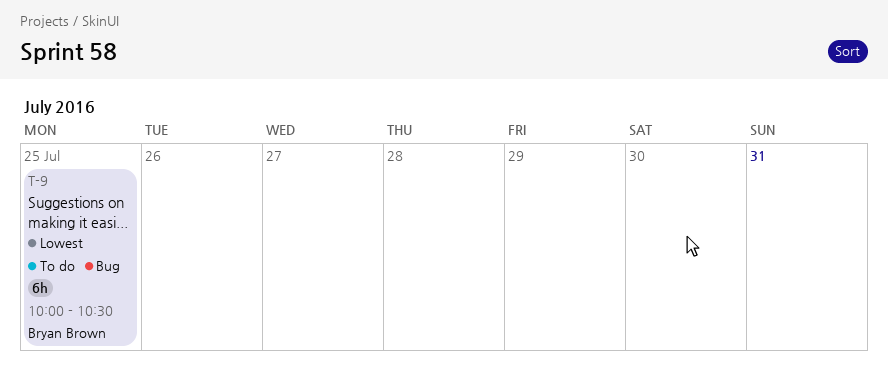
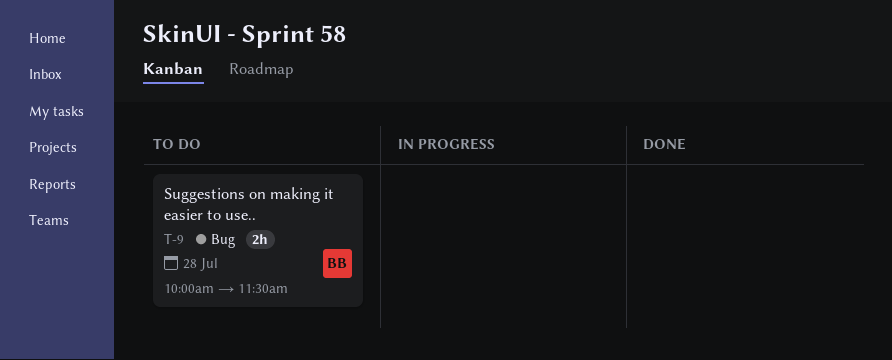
T-9, estimate: 6h -> 2h
T-9, day: Jul 25 -> Jul 28
T-9, ends: 10:30 -> 11:30

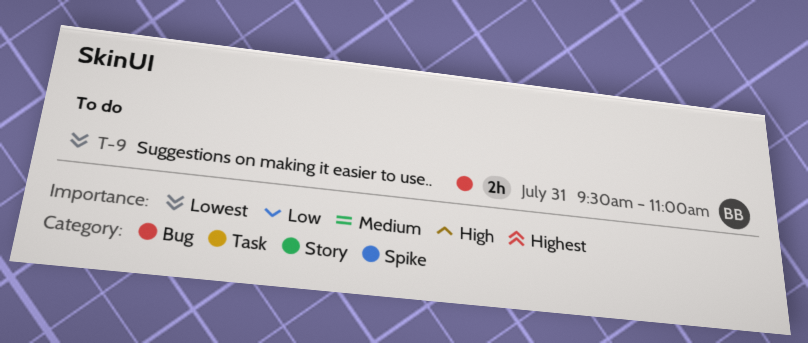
T-9, day: Jul 28 -> Jul 31
T-9, begins: 10:00 -> 09:30
T-9, ends: 11:30 -> 11:00

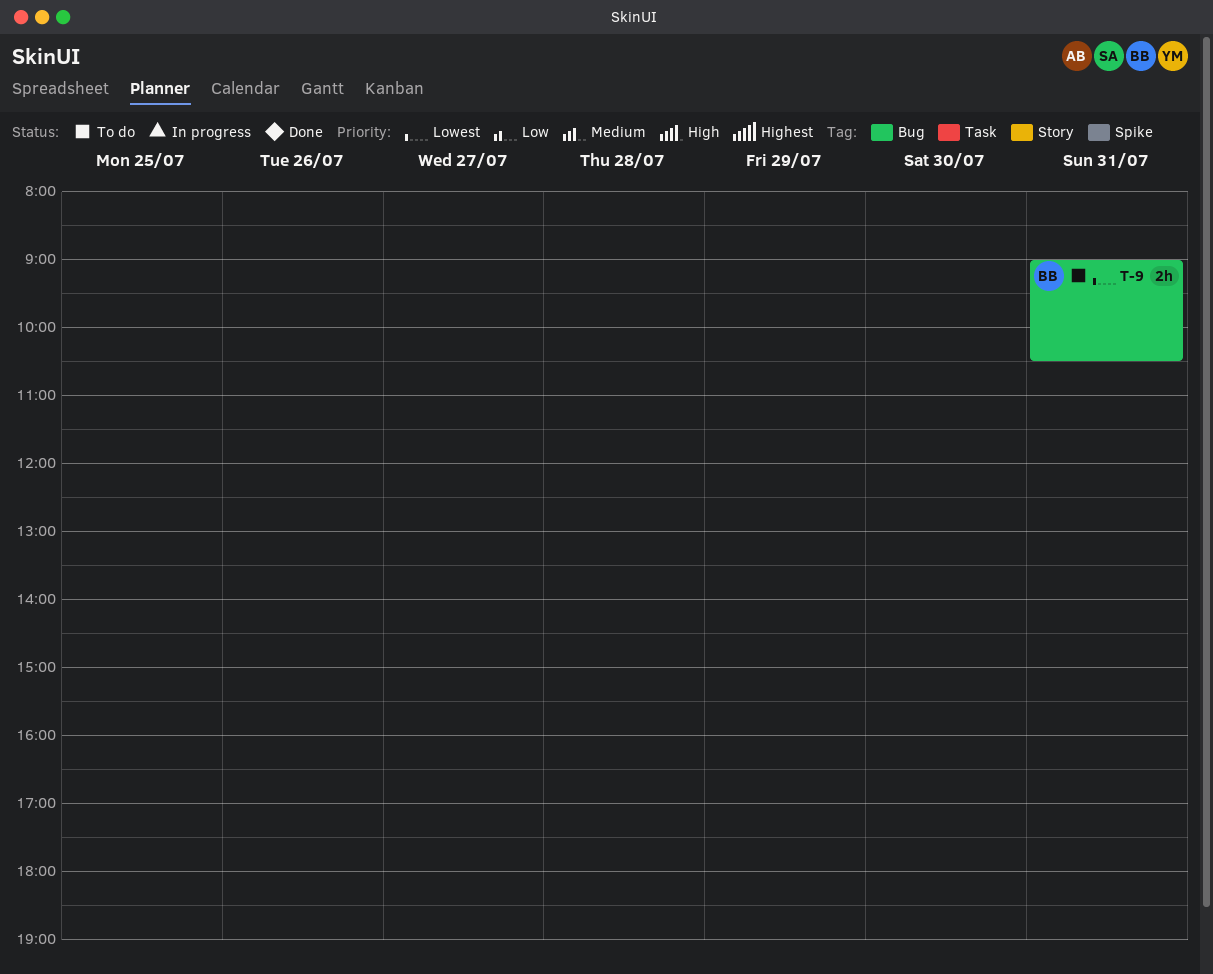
T-9, begins: 09:30 -> 09:00
T-9, ends: 11:00 -> 10:30

